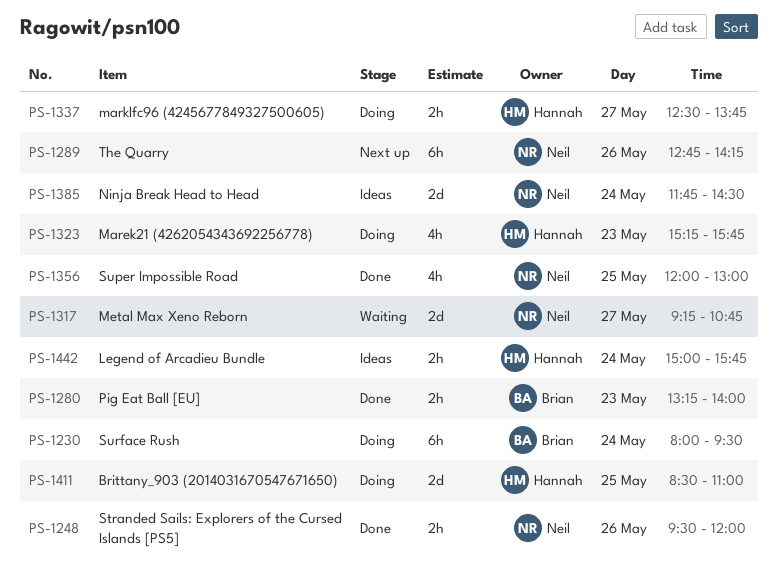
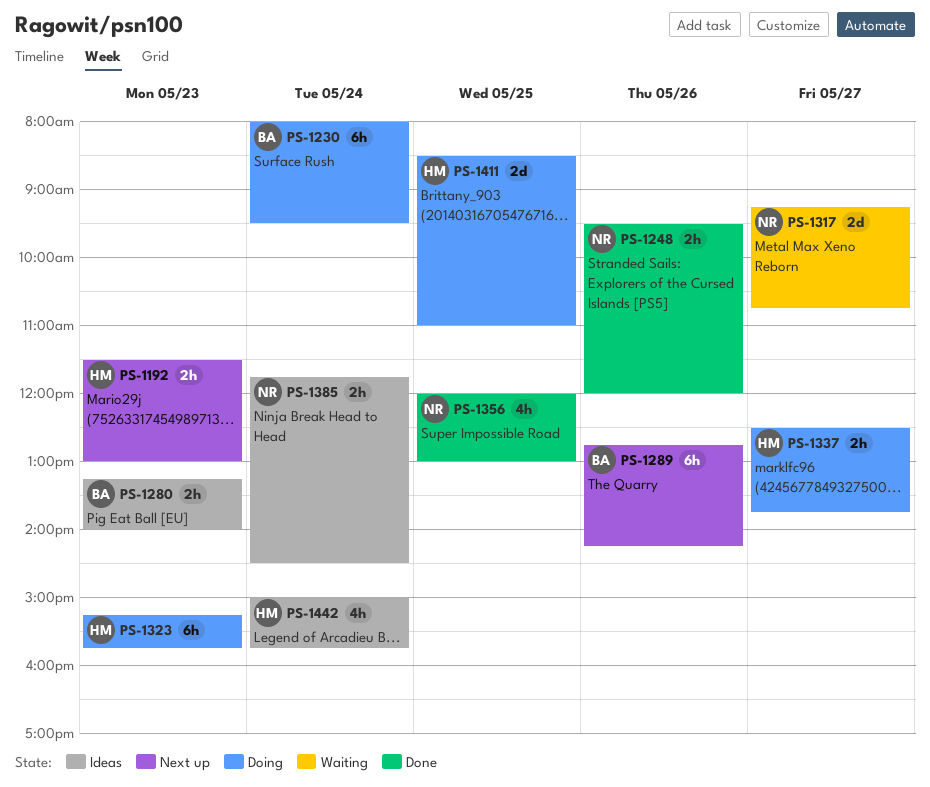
PS-1192: none -> present
PS-1280, status: Done -> Ideas
PS-1289, owner: Neil -> Brian
PS-1323, estimate: 4h -> 6h
PS-1385, estimate: 2d -> 2h
PS-1442, estimate: 2h -> 4h

